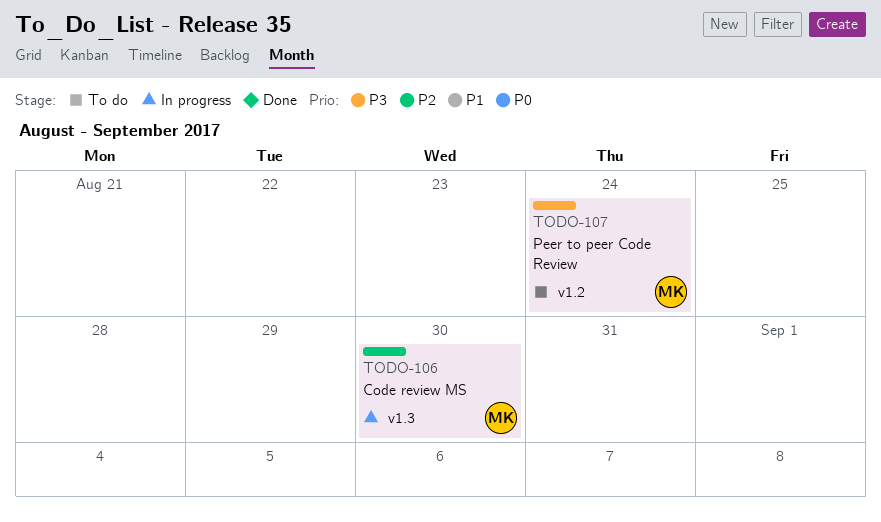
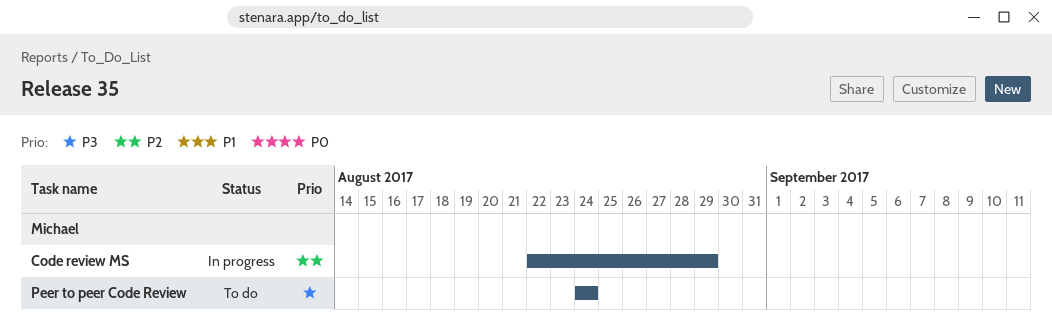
Code review MS, due: Aug 30 -> Aug 29

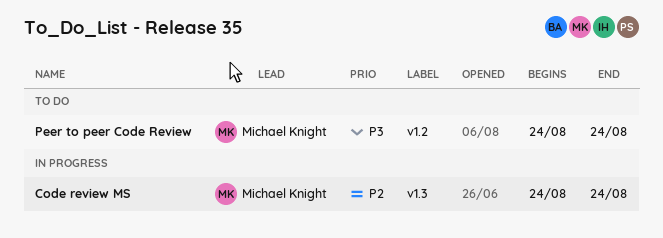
Code review MS, start: Aug 22 -> Aug 24
Code review MS, due: Aug 29 -> Aug 24

